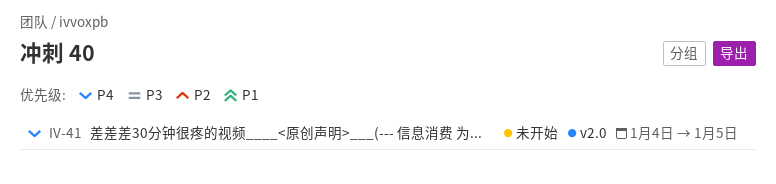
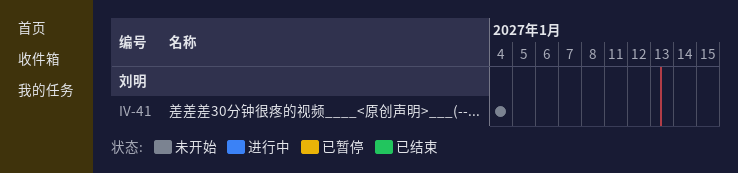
IV-41, due: Jan 5 -> Jan 4

